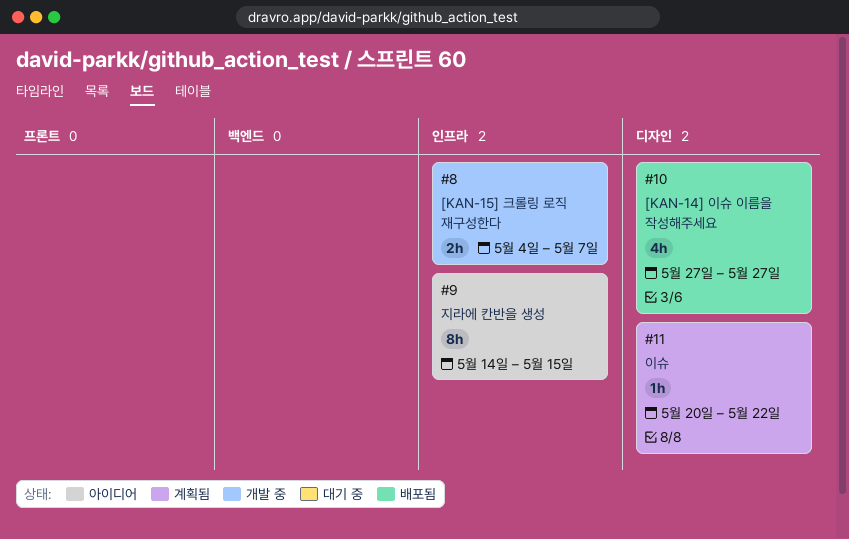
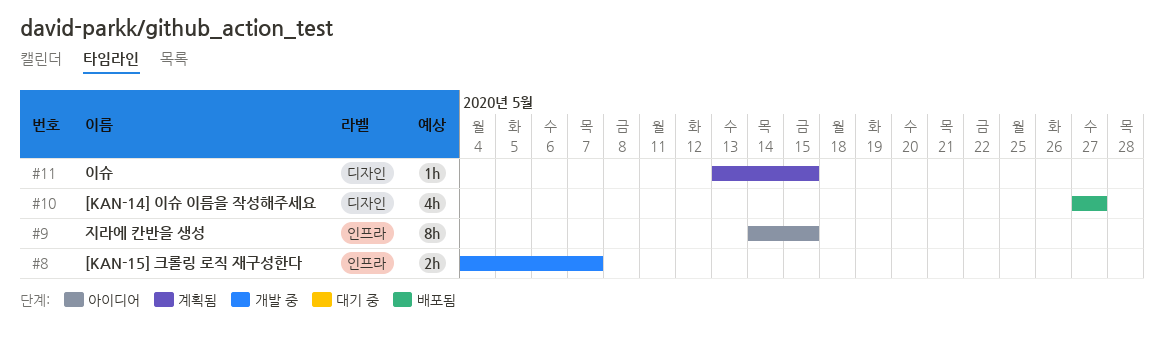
#11, start: May 20 -> May 13
#11, due: May 22 -> May 15

